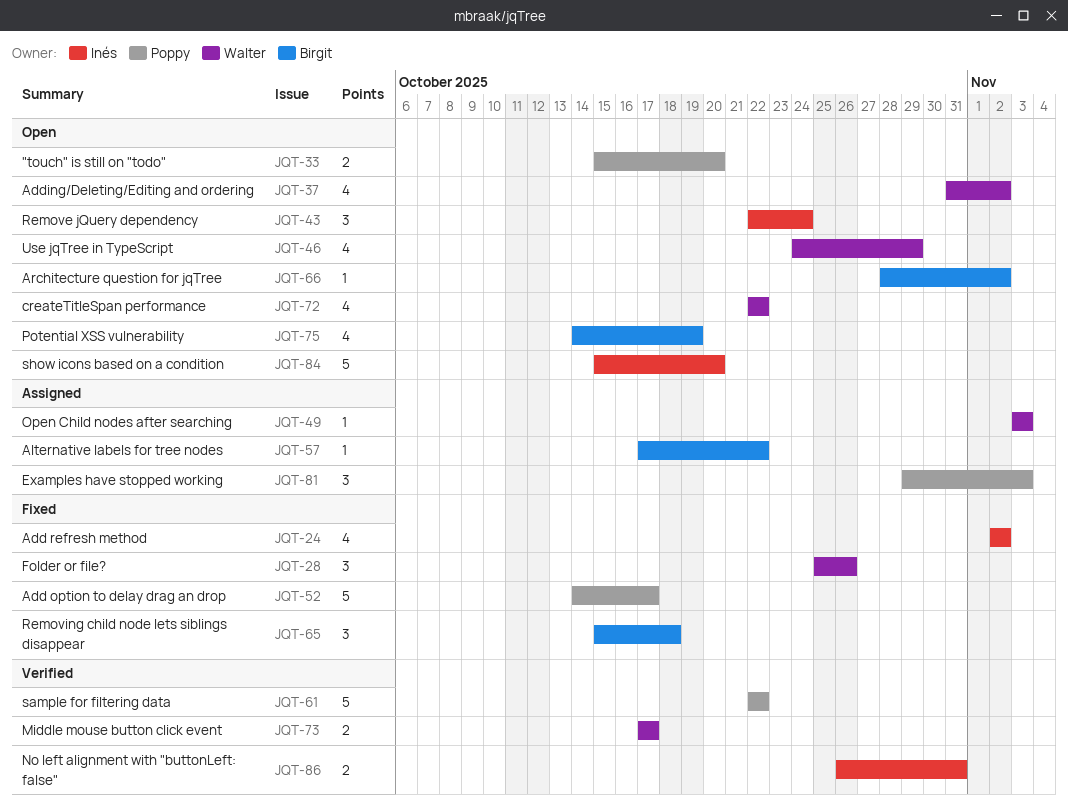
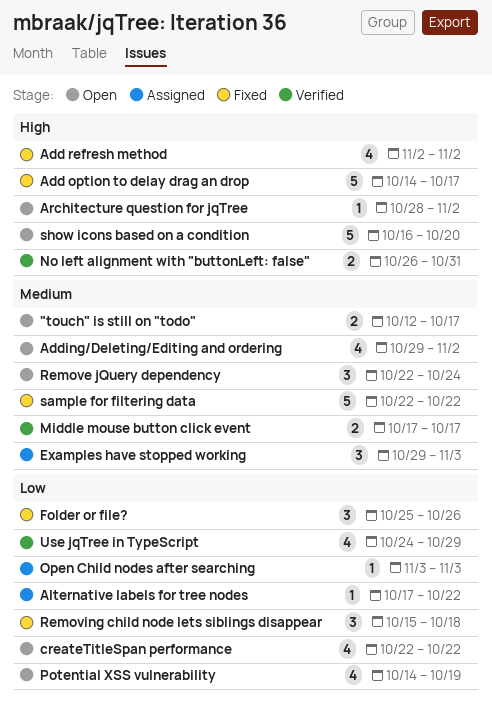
"touch" is still on "todo", start: Oct 15 -> Oct 12
"touch" is still on "todo", due: Oct 20 -> Oct 17
Adding/Deleting/Editing and ordering, start: Oct 31 -> Oct 29
sample for filtering data, status: Verified -> Fixed
show icons based on a condition, start: Oct 15 -> Oct 16
Use jqTree in TypeScript, status: Open -> Verified

